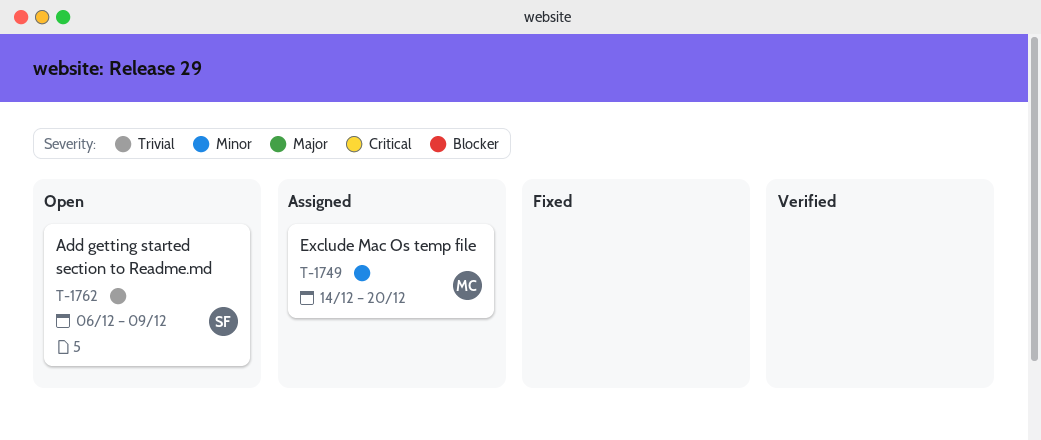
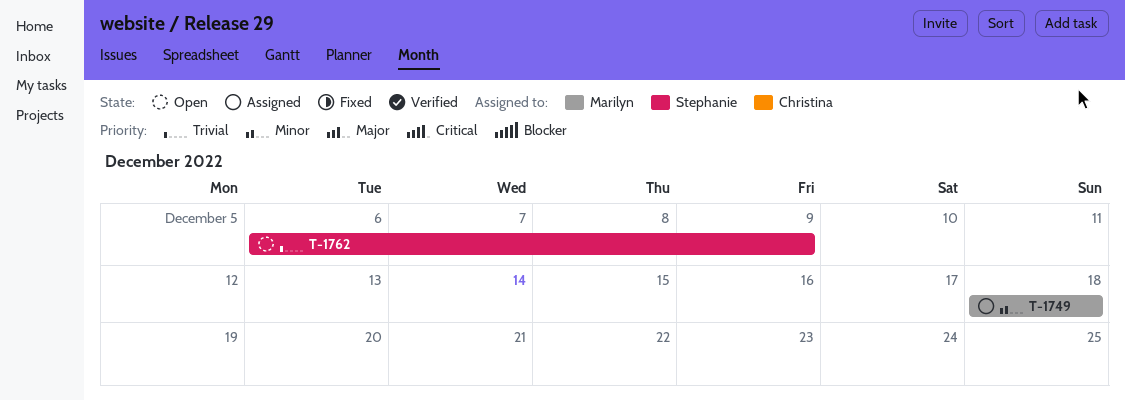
T-1749, start: Dec 14 -> Dec 18
T-1749, due: Dec 20 -> Dec 18

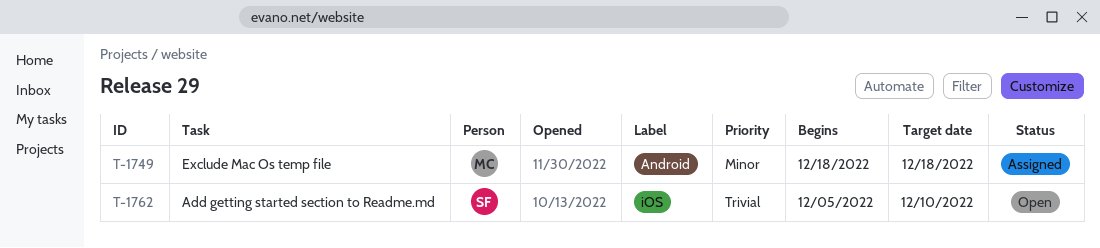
T-1762, start: Dec 6 -> Dec 5
T-1762, due: Dec 9 -> Dec 10

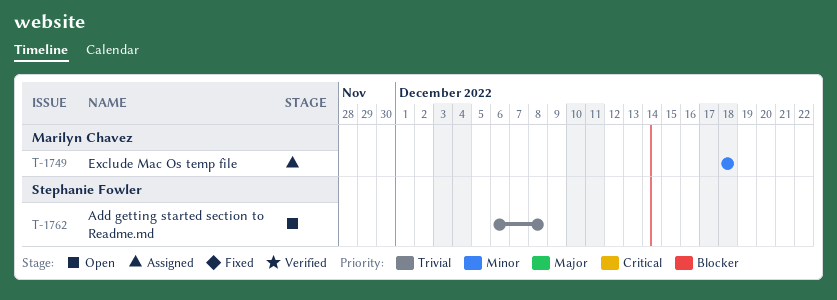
T-1762, start: Dec 5 -> Dec 6
T-1762, due: Dec 10 -> Dec 8

